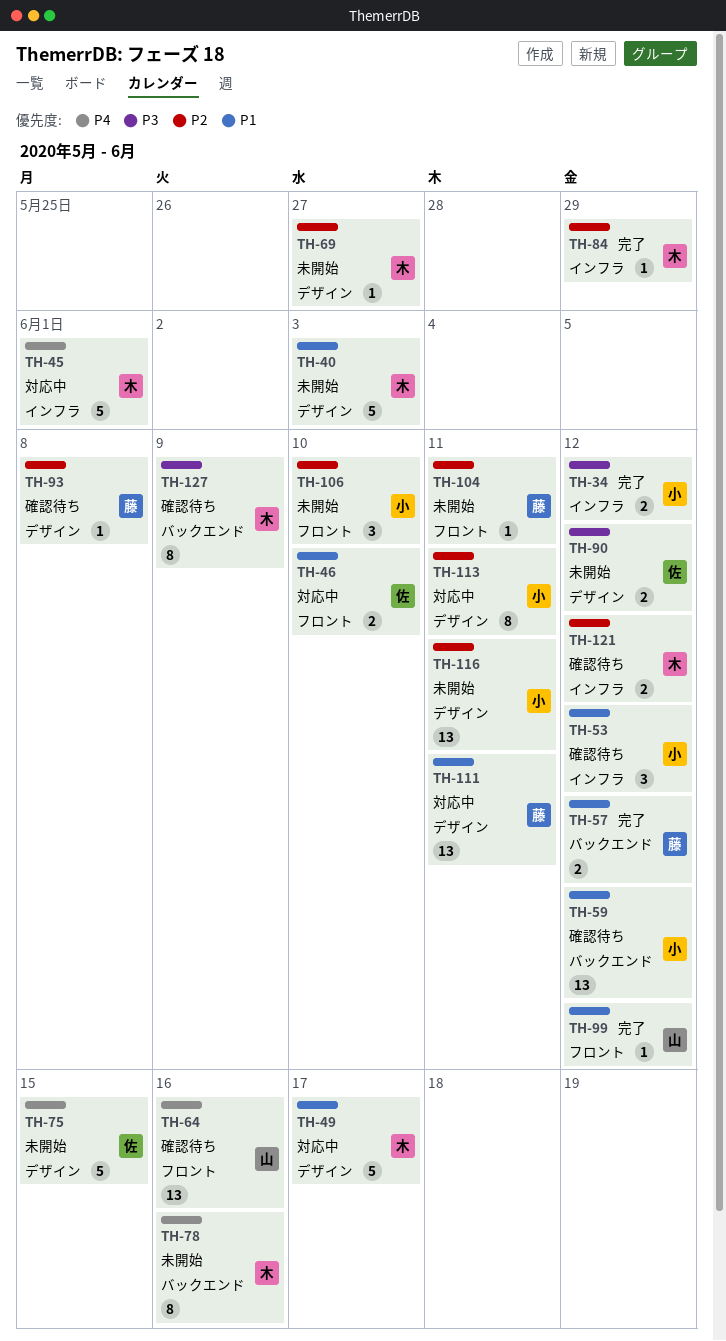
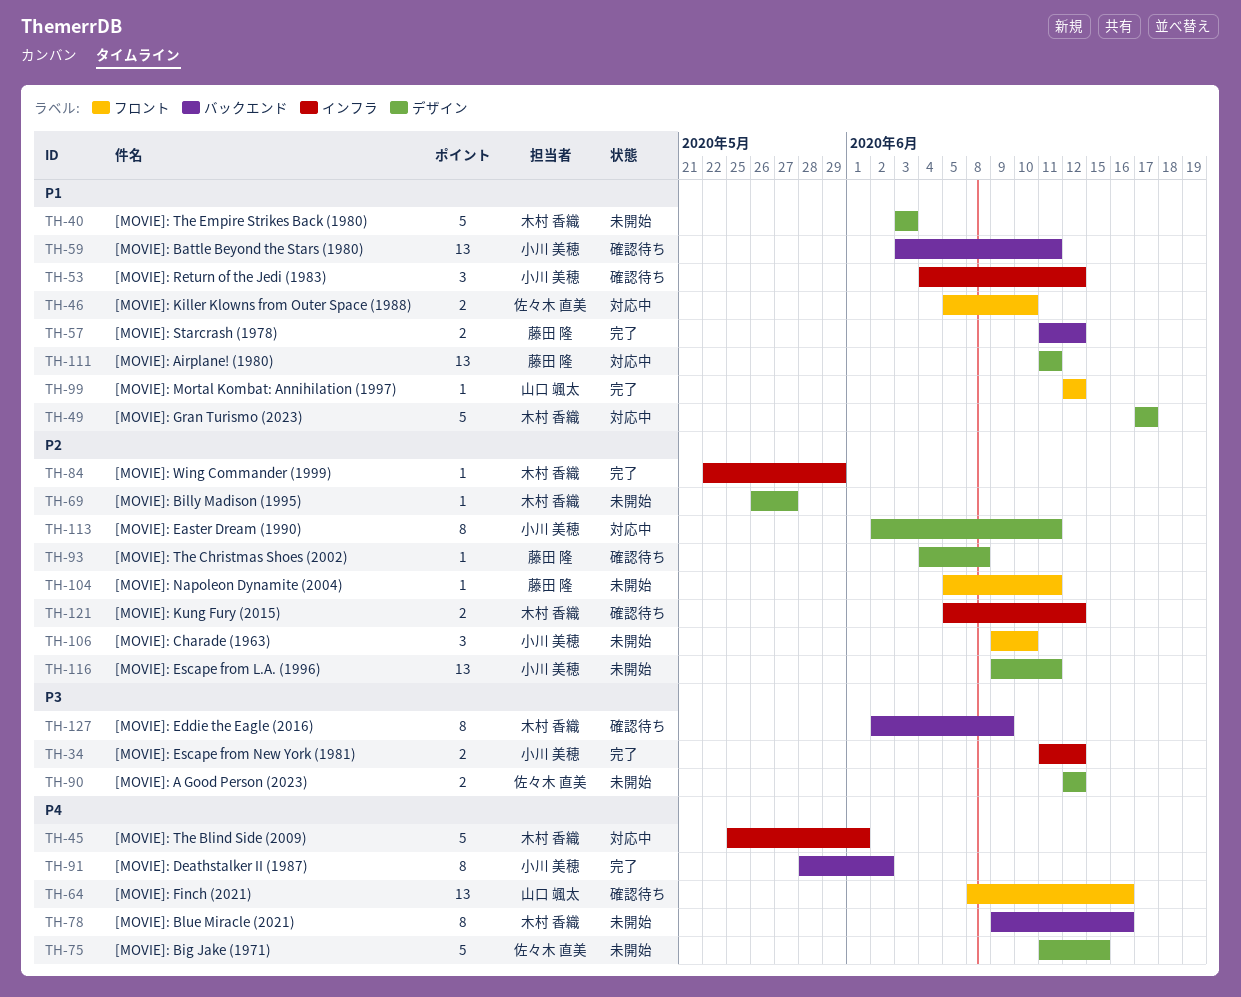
TH-59, due: Jun 12 -> Jun 11
TH-91: none -> present

